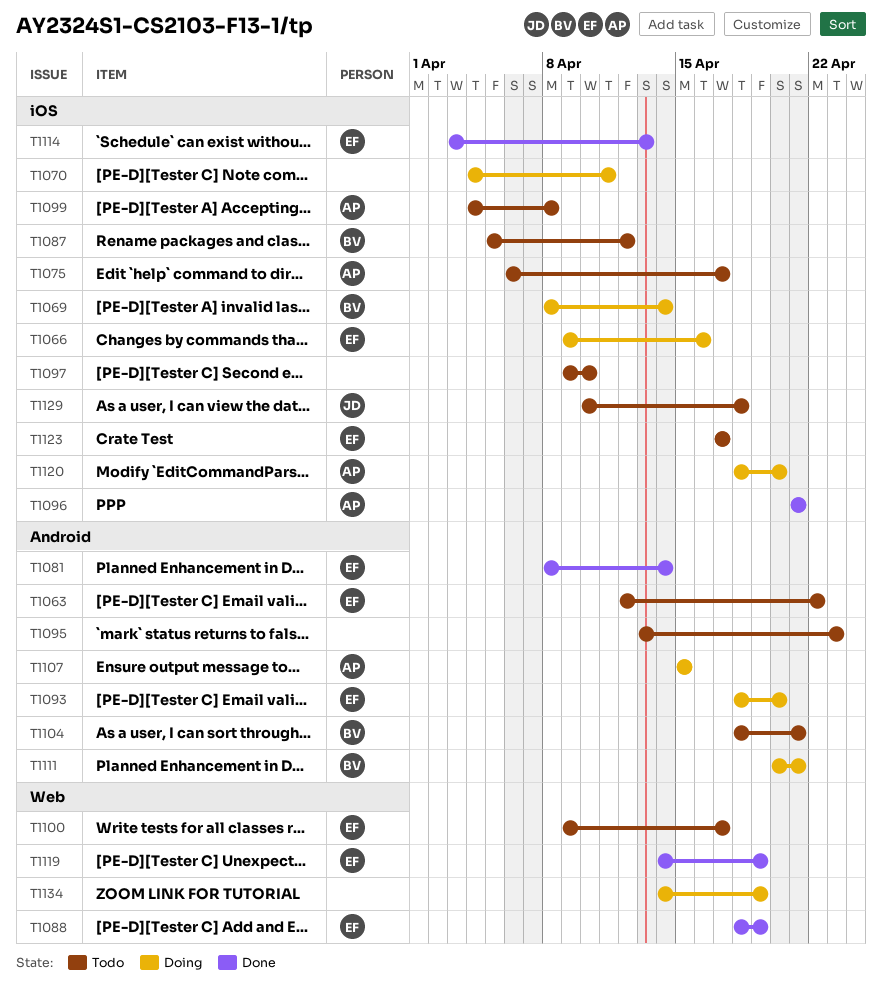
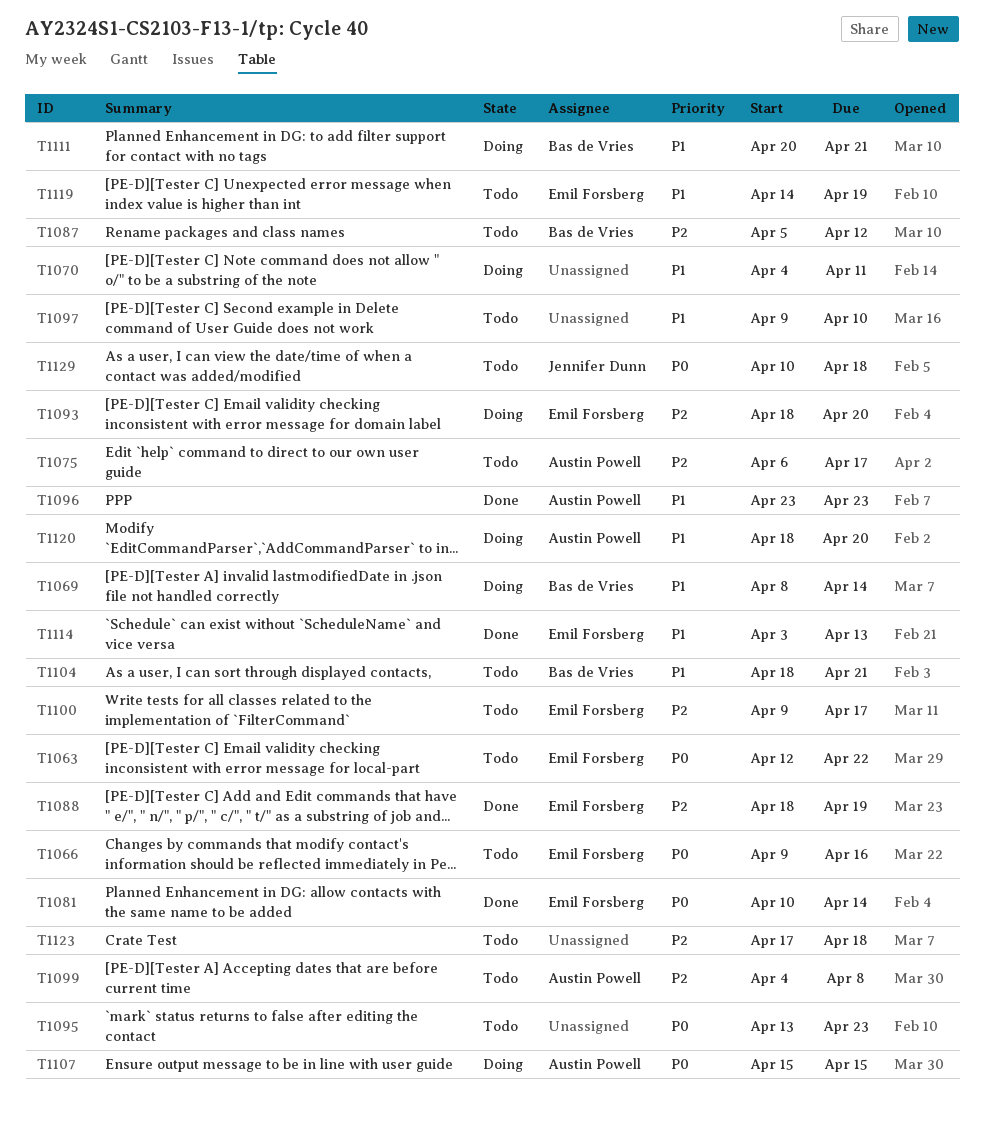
T1066, status: Doing -> Todo
T1081, start: Apr 8 -> Apr 10
T1096, start: Apr 21 -> Apr 23
T1096, due: Apr 21 -> Apr 23
T1119, status: Done -> Todo
T1123, owner: Emil Forsberg -> none
T1123, due: Apr 17 -> Apr 18
T1134: present -> none

